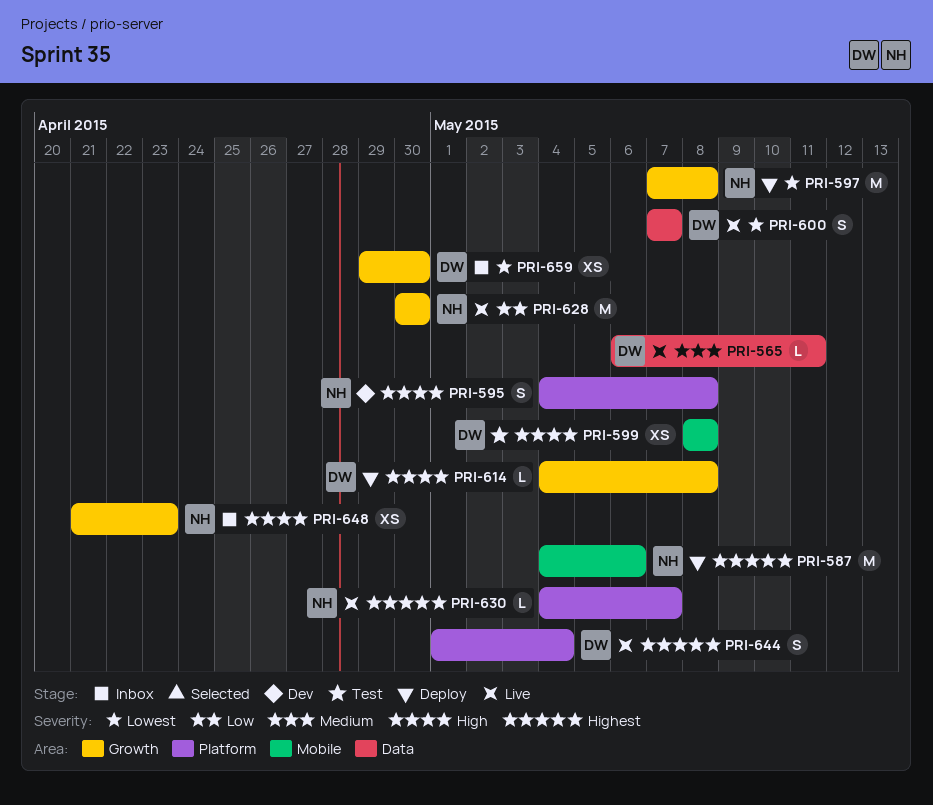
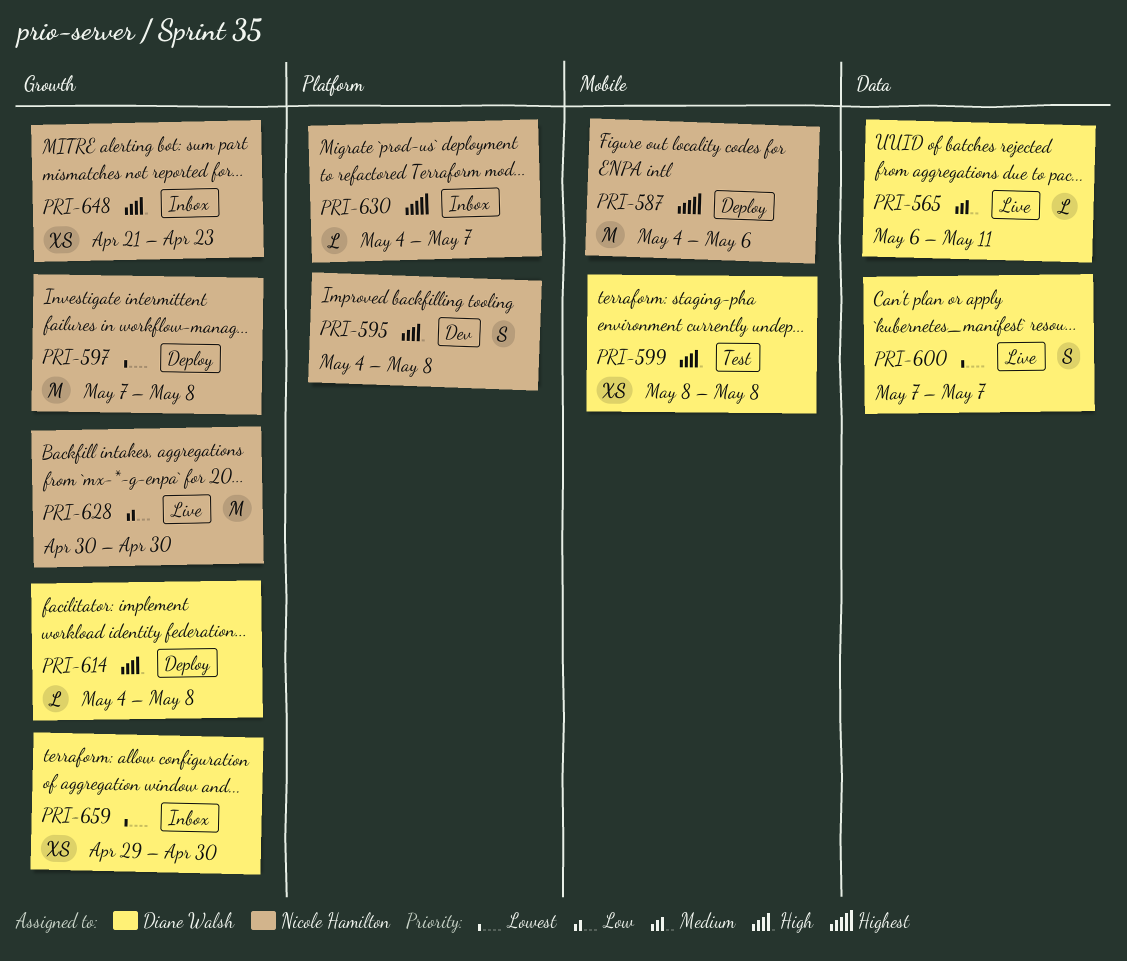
PRI-630, status: Live -> Inbox
PRI-644: present -> none

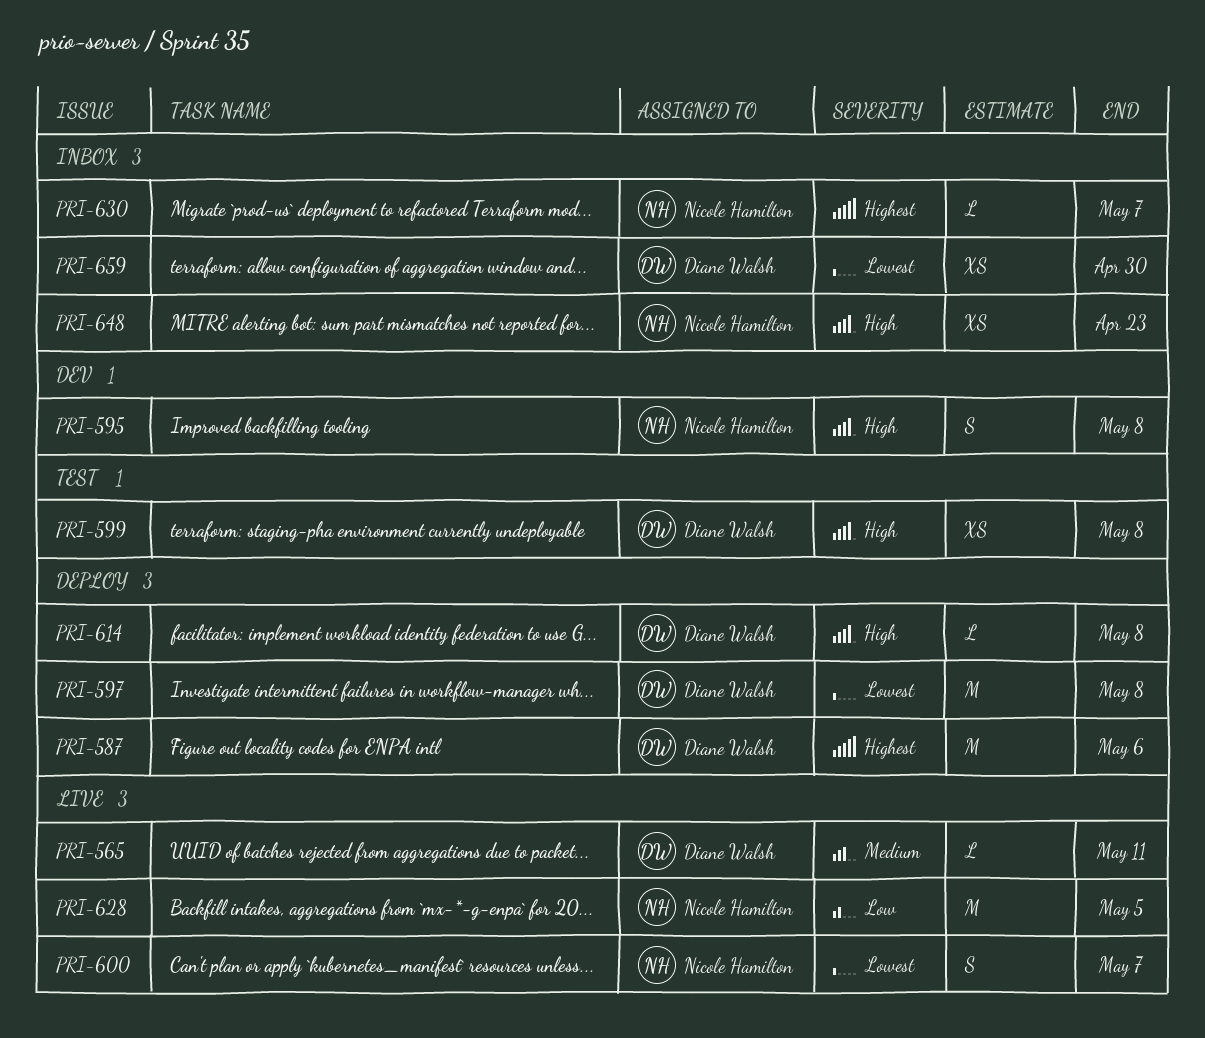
PRI-587, owner: Nicole Hamilton -> Diane Walsh
PRI-597, owner: Nicole Hamilton -> Diane Walsh
PRI-600, owner: Diane Walsh -> Nicole Hamilton
PRI-628, due: Apr 30 -> May 5

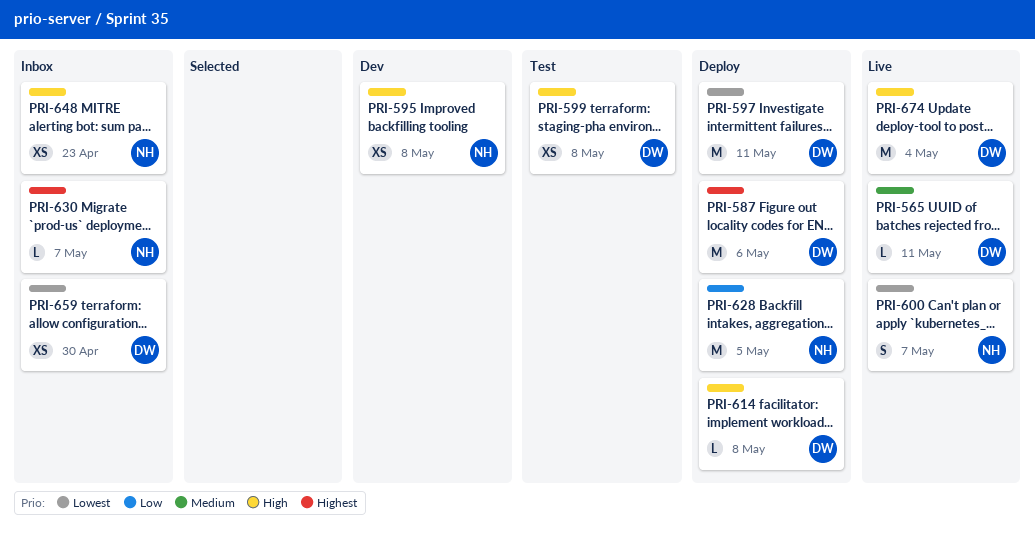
PRI-595, estimate: S -> XS
PRI-597, due: May 8 -> May 11
PRI-628, status: Live -> Deploy
PRI-674: none -> present

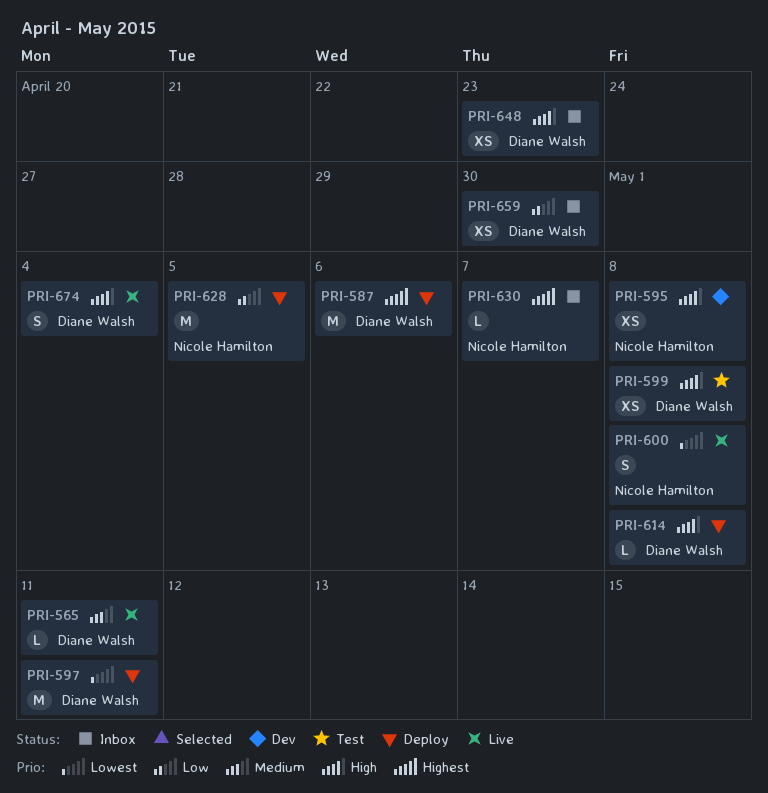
PRI-600, due: May 7 -> May 8
PRI-648, owner: Nicole Hamilton -> Diane Walsh
PRI-659, priority: Lowest -> Low
PRI-674, estimate: M -> S

